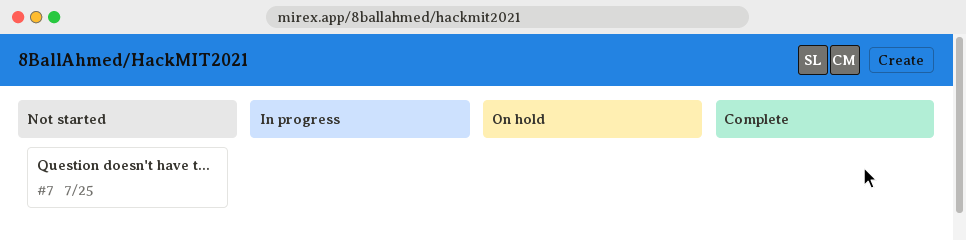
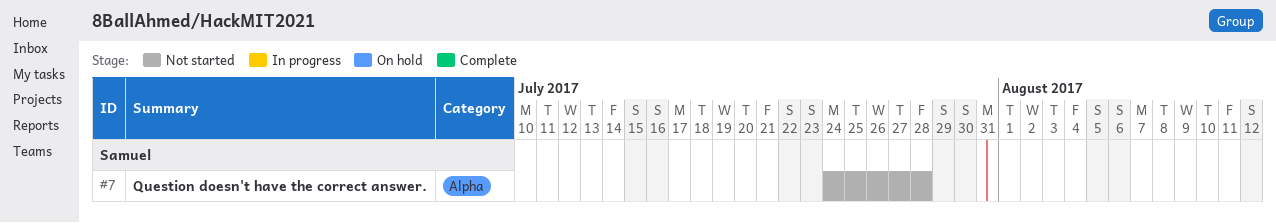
#7, due: Jul 25 -> Jul 28

